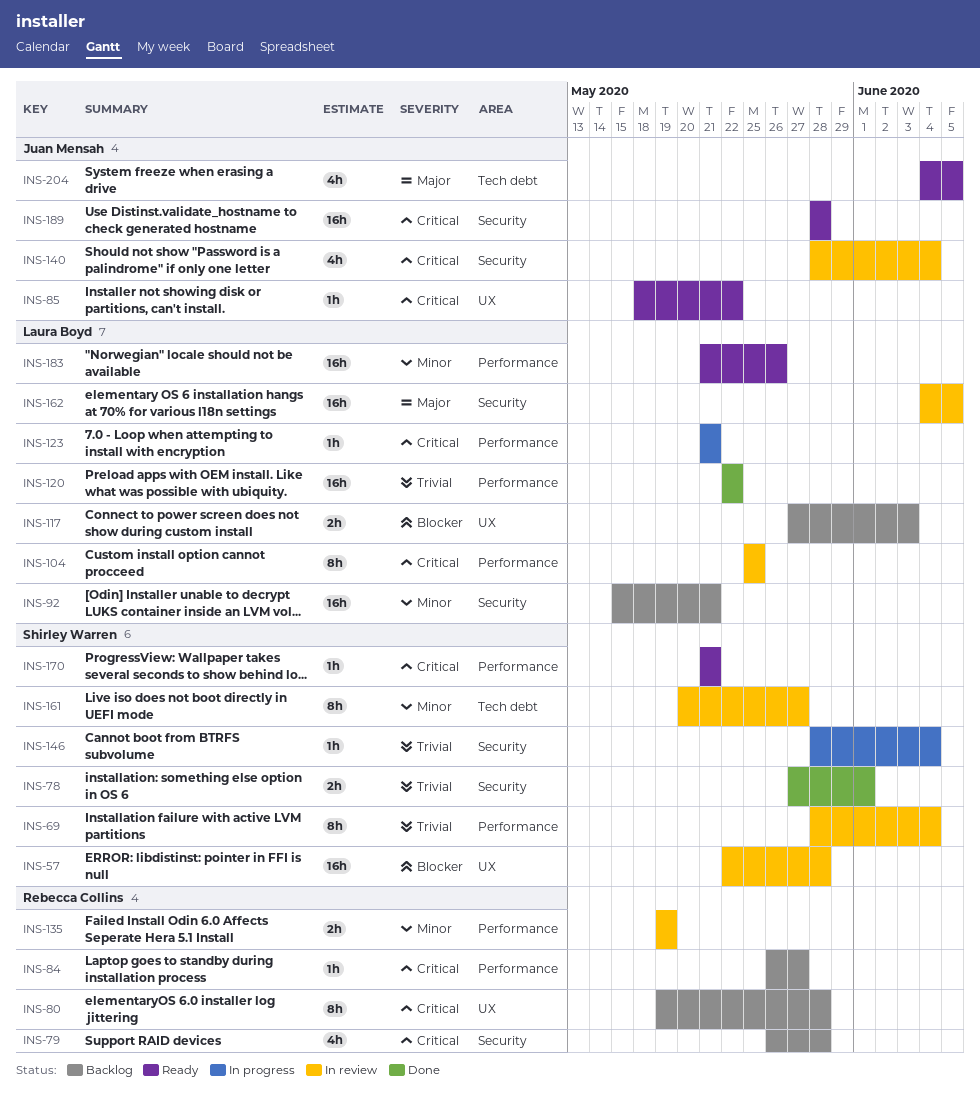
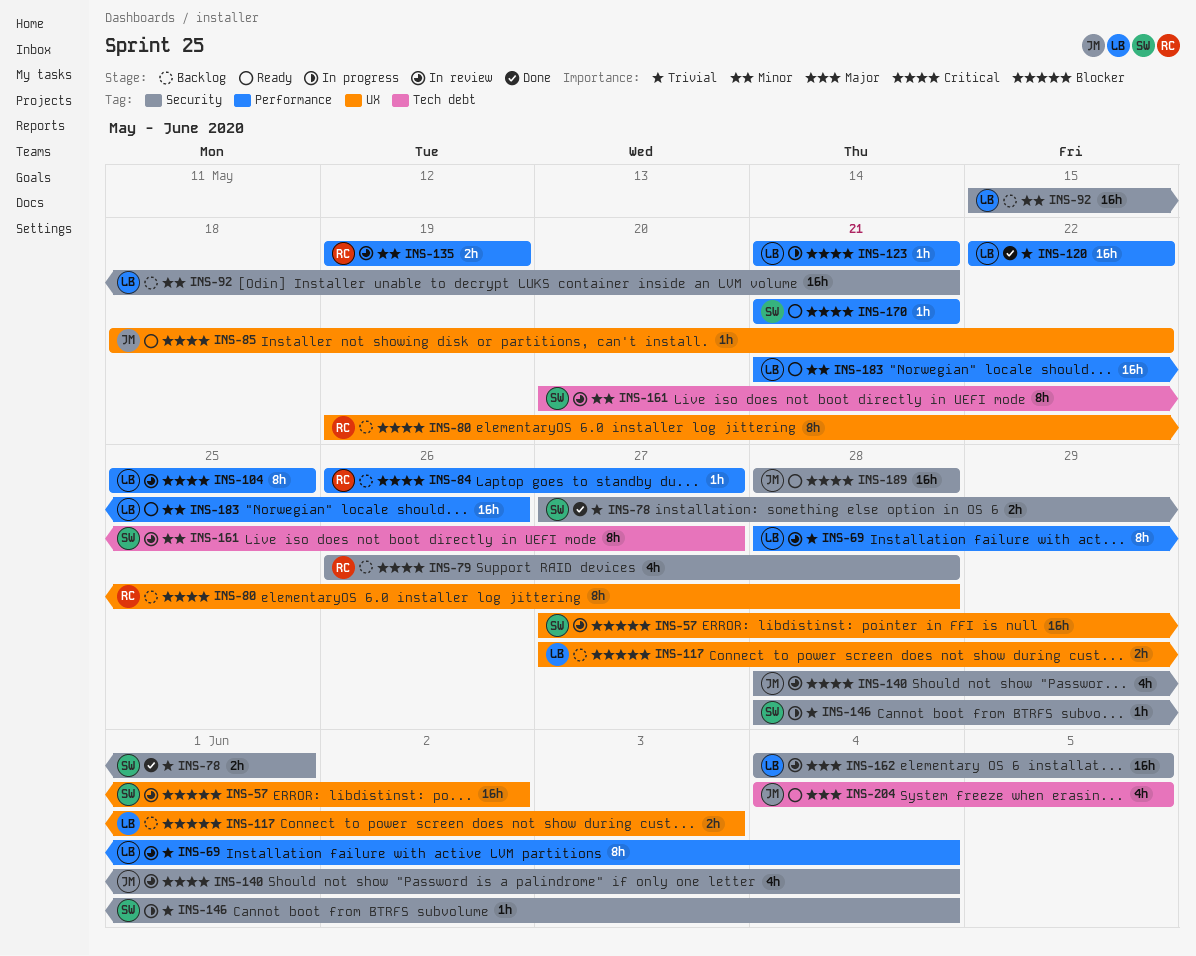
INS-57, start: May 22 -> May 27
INS-57, due: May 28 -> Jun 2
INS-69, owner: Shirley Warren -> Laura Boyd

